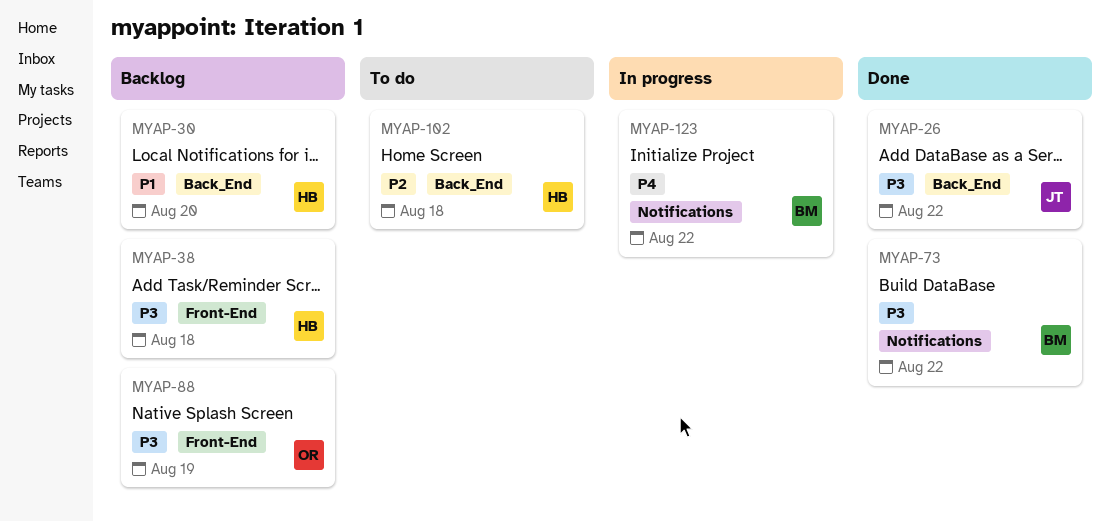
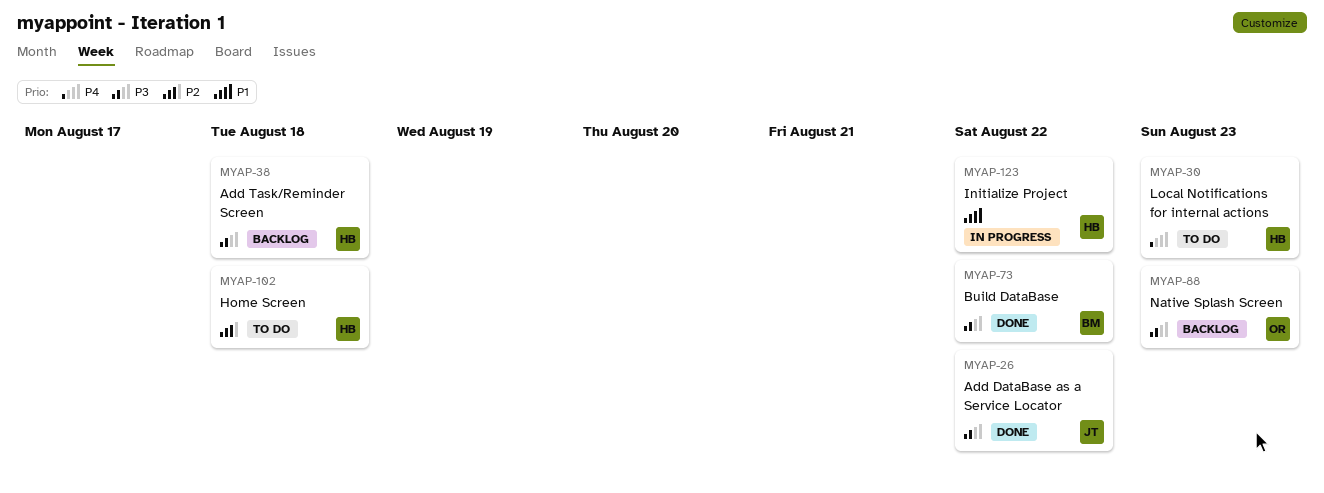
MYAP-30, status: Backlog -> To do
MYAP-30, priority: P1 -> P4
MYAP-30, due: Aug 20 -> Aug 23
MYAP-88, due: Aug 19 -> Aug 23
MYAP-123, owner: BM -> HB
MYAP-123, priority: P4 -> P1

